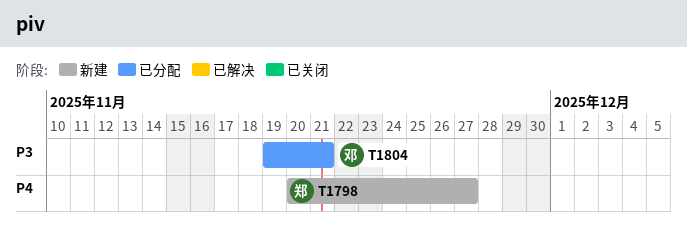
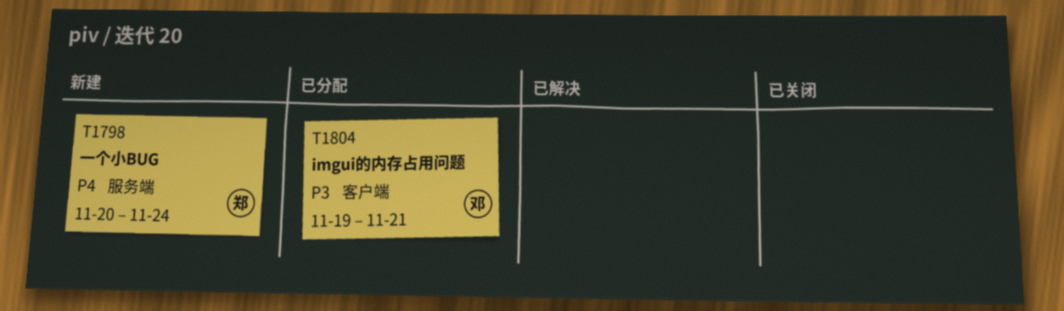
T1798, due: Nov 27 -> Nov 24

